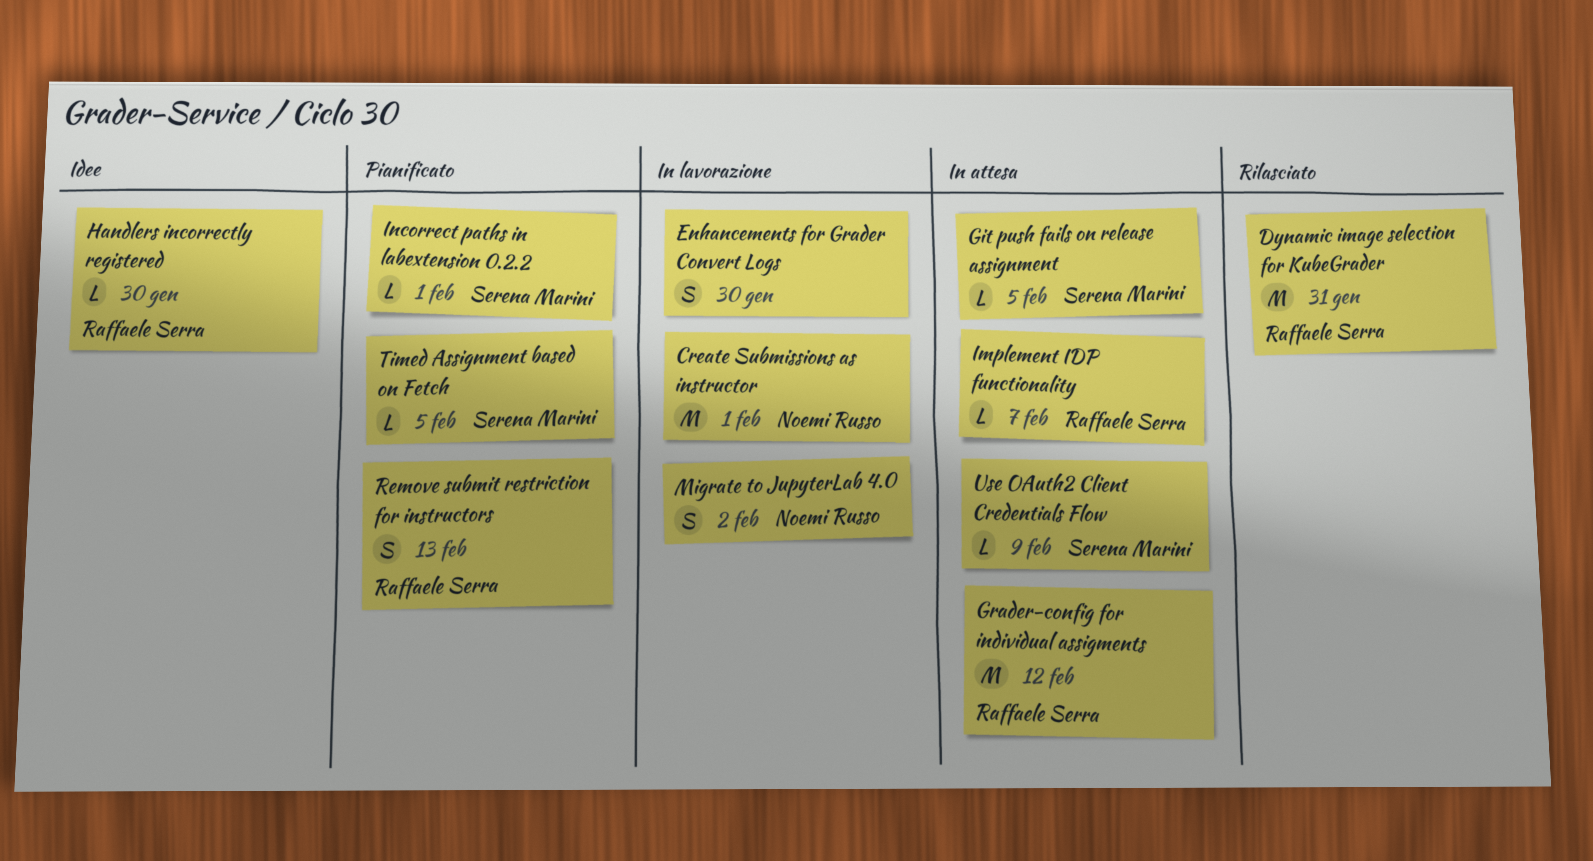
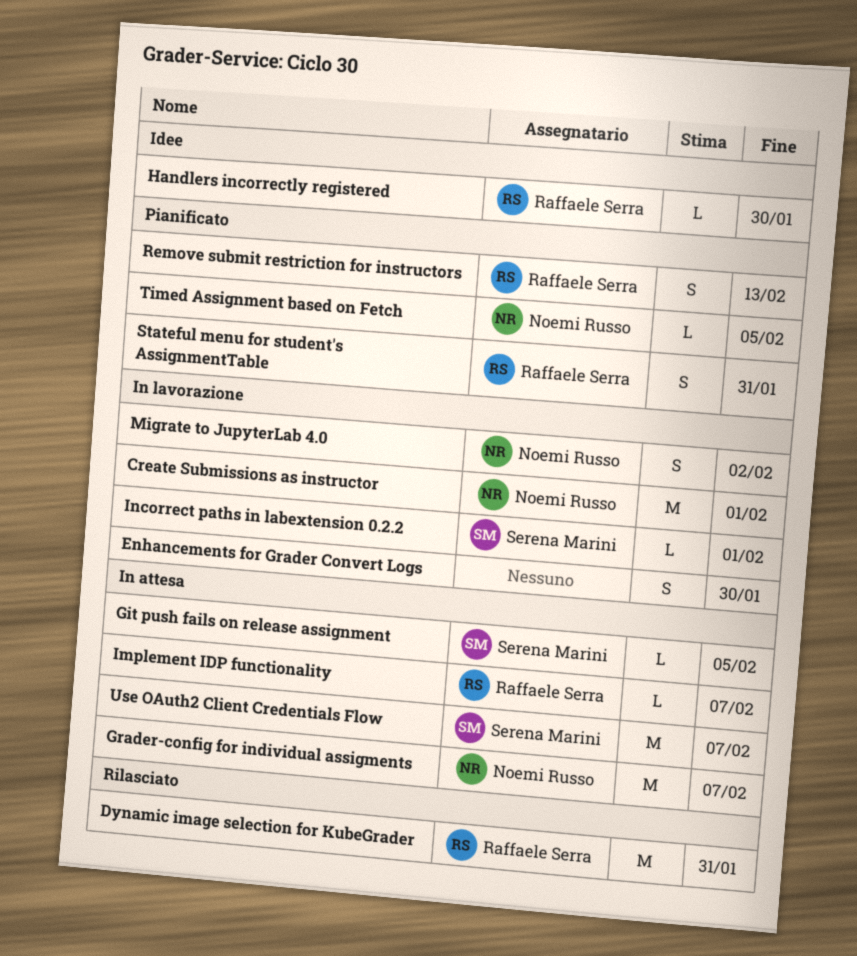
Grader-config for individual assigments, owner: Raffaele Serra -> Noemi Russo
Grader-config for individual assigments, due: Feb 12 -> Feb 7
Incorrect paths in labextension 0.2.2, status: Pianificato -> In lavorazione
Stateful menu for student's AssignmentTable: none -> present
Timed Assignment based on Fetch, owner: Serena Marini -> Noemi Russo
Use OAuth2 Client Credentials Flow, estimate: L -> M
Use OAuth2 Client Credentials Flow, due: Feb 9 -> Feb 7

